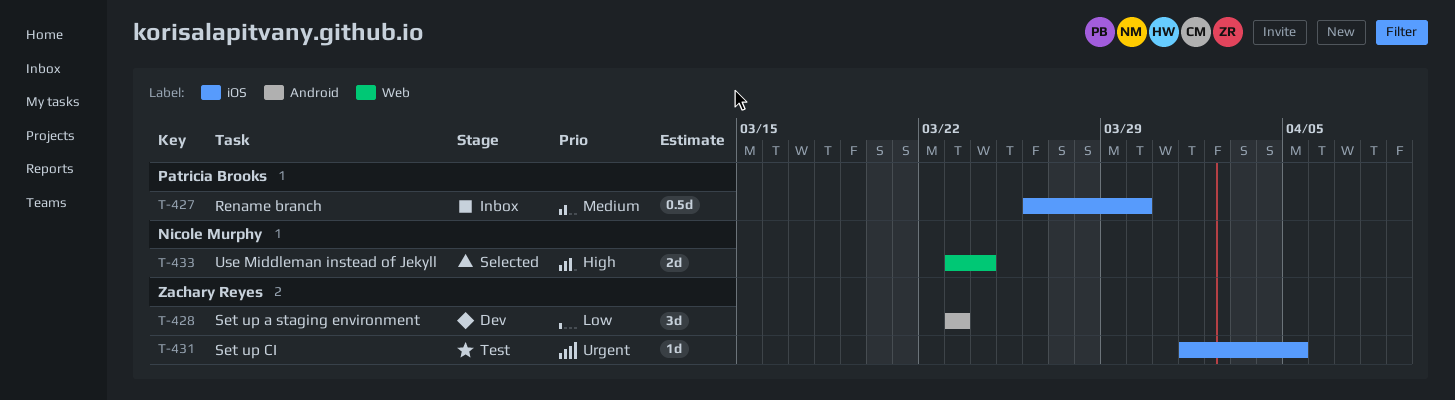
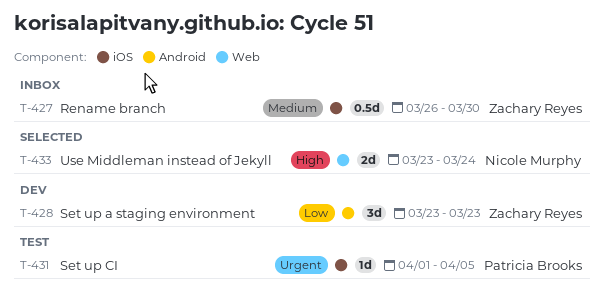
T-427, owner: Patricia Brooks -> Zachary Reyes
T-431, owner: Zachary Reyes -> Patricia Brooks

